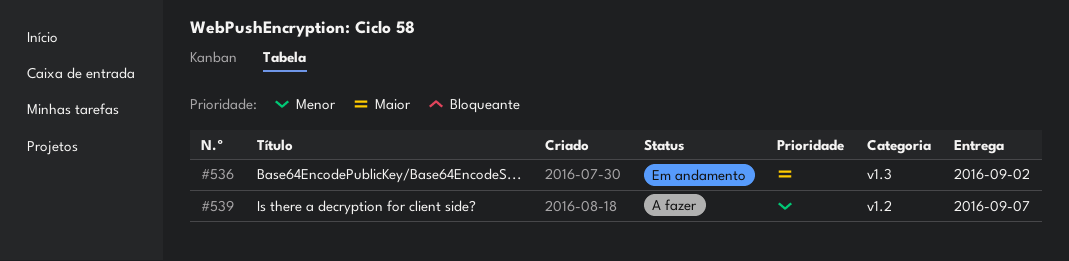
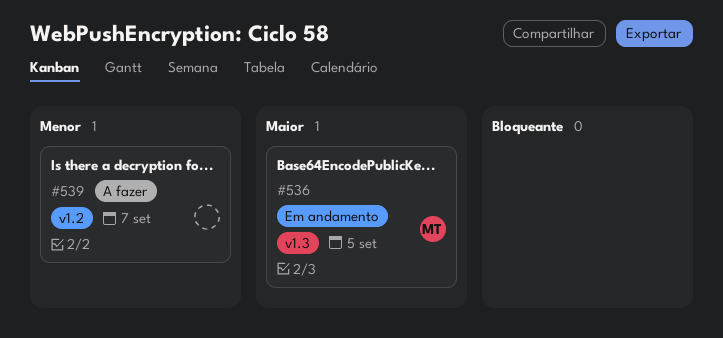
#536, due: Sep 2 -> Sep 5

